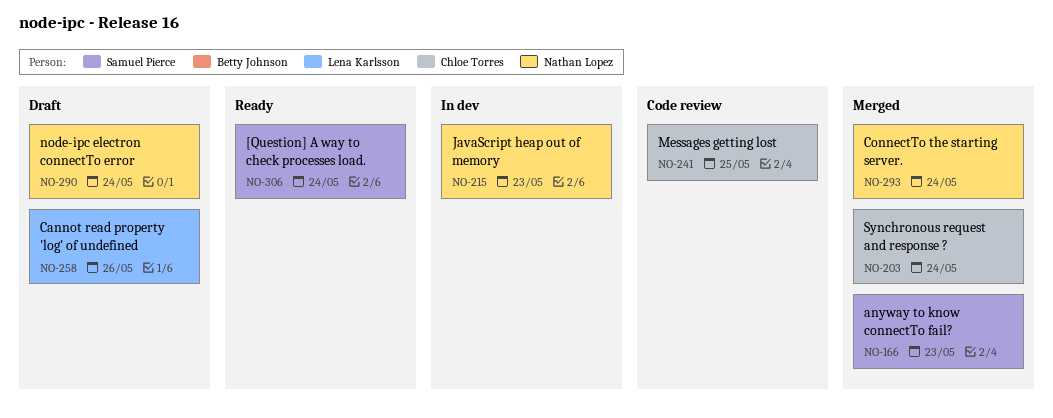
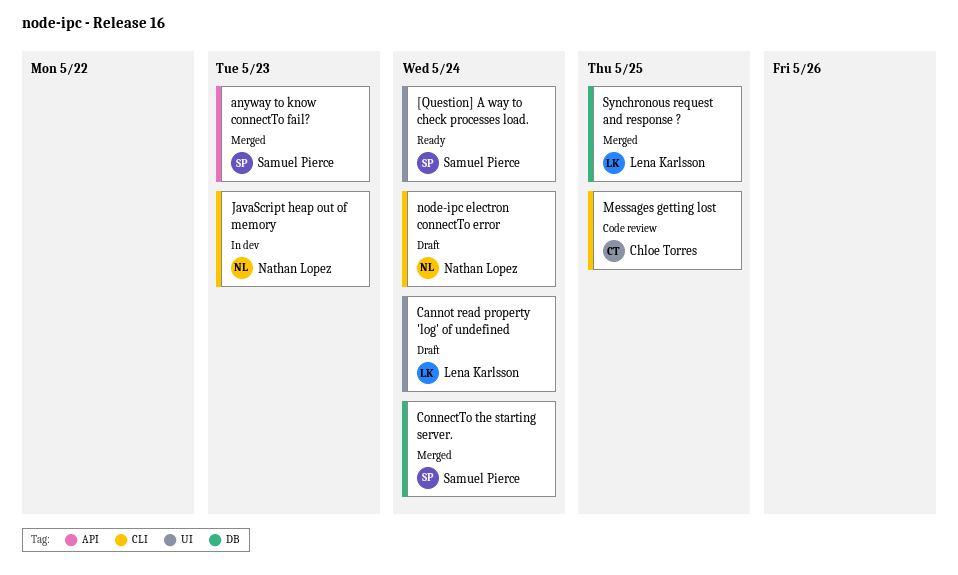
Cannot read property 'log' of undefined, due: May 26 -> May 24
ConnectTo the starting server., owner: Nathan Lopez -> Samuel Pierce
Synchronous request and response ?, owner: Chloe Torres -> Lena Karlsson
Synchronous request and response ?, due: May 24 -> May 25

